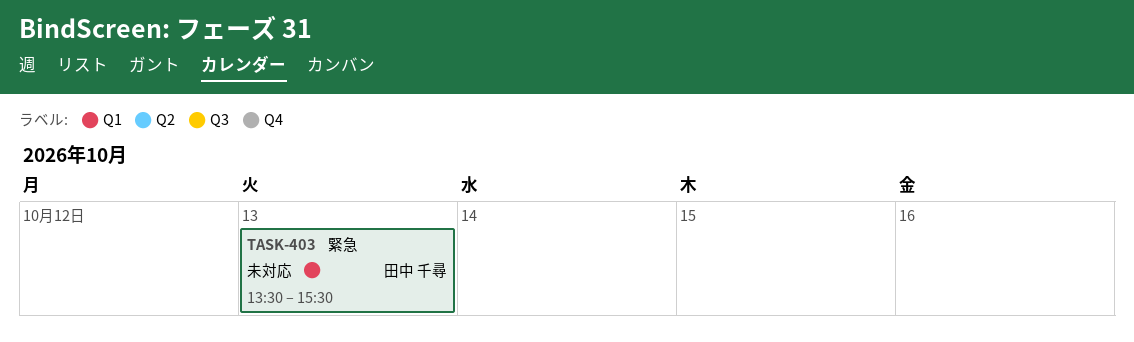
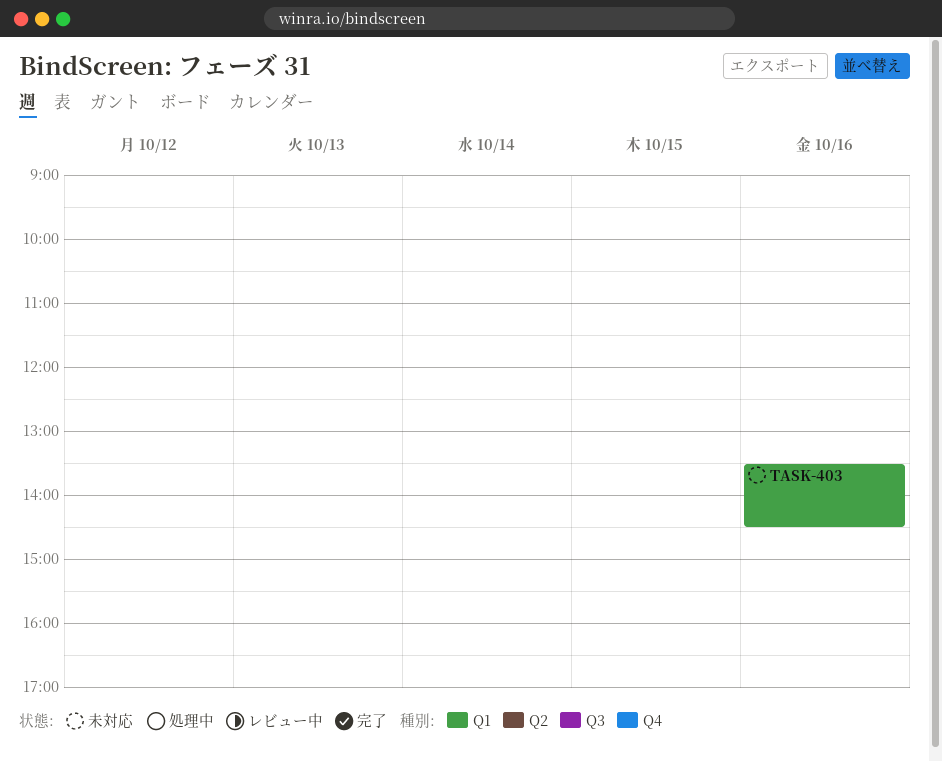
TASK-403, day: Oct 13 -> Oct 16
TASK-403, ends: 15:30 -> 14:30

